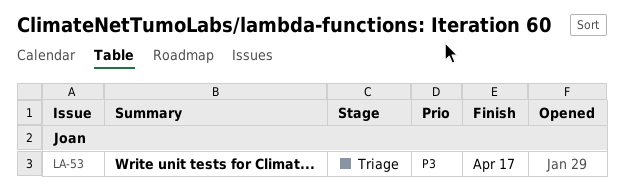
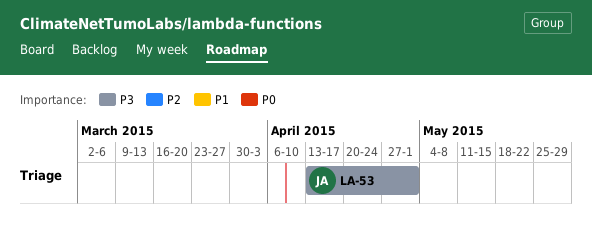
LA-53, due: Apr 17 -> May 1

